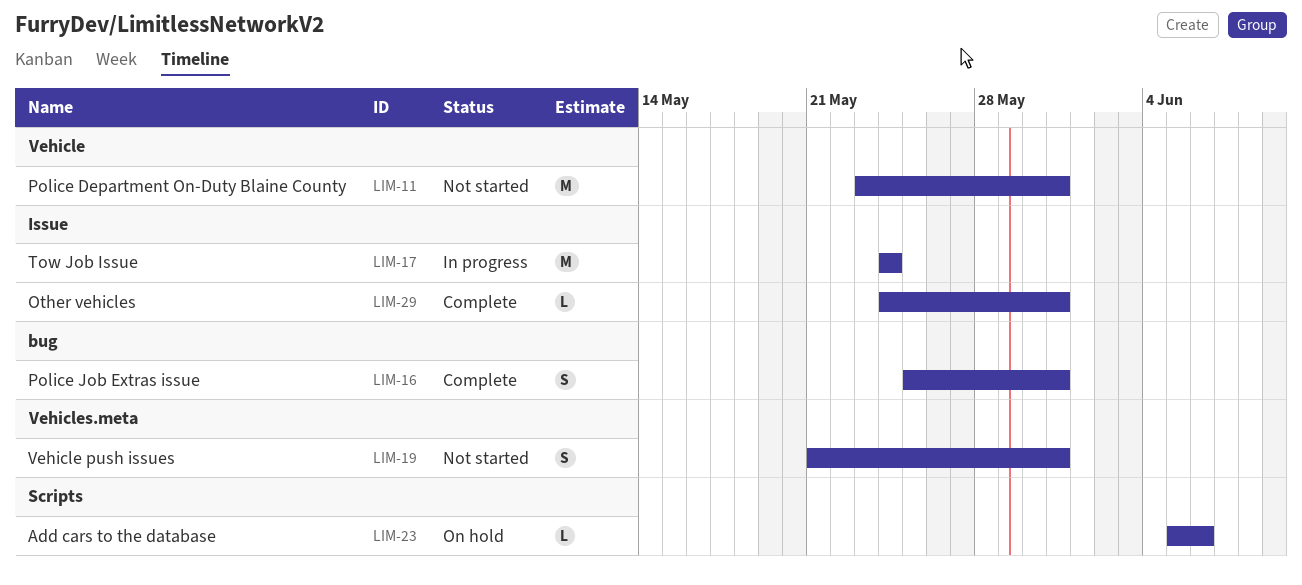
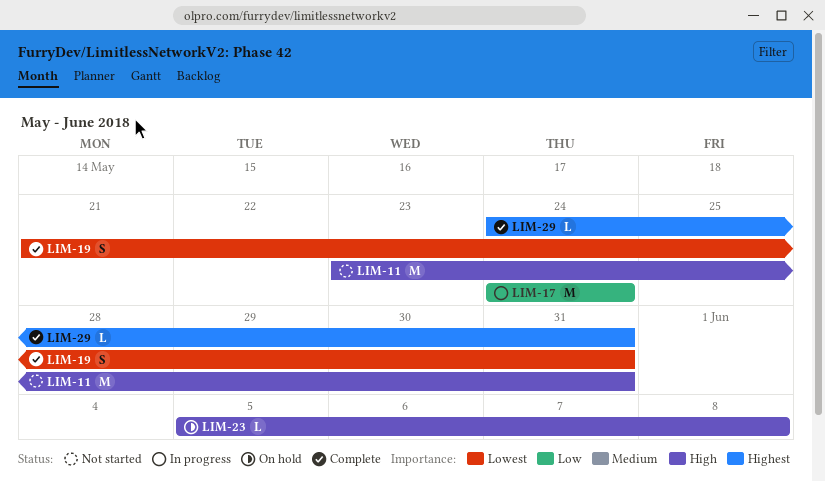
LIM-16: present -> none
LIM-19, status: Not started -> Complete
LIM-23, due: Jun 6 -> Jun 8

